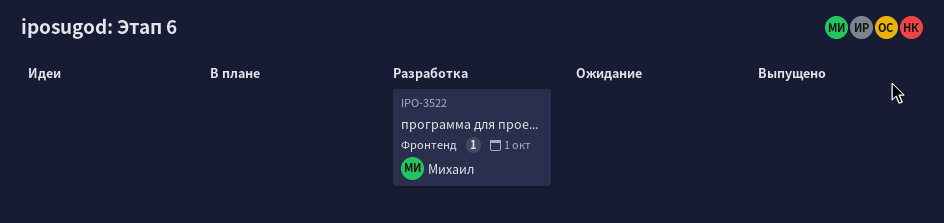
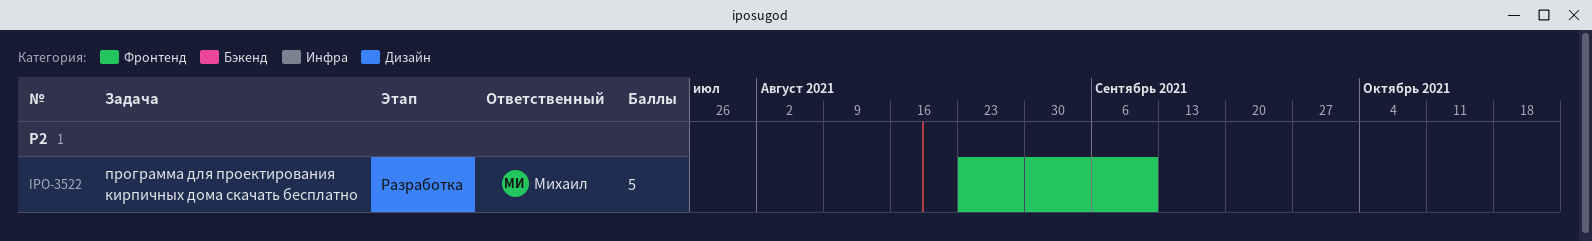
IPO-3522, estimate: 1 -> 5
IPO-3522, due: Oct 1 -> Sep 10

